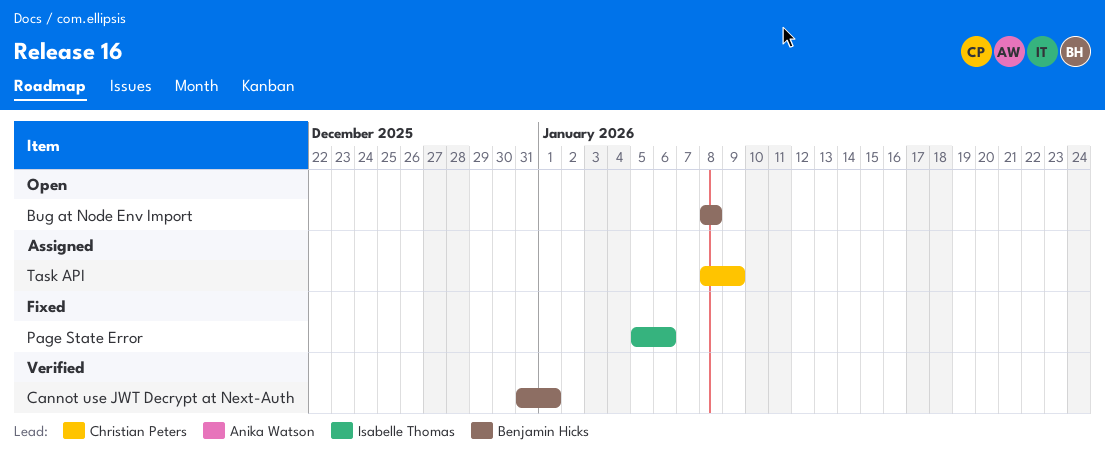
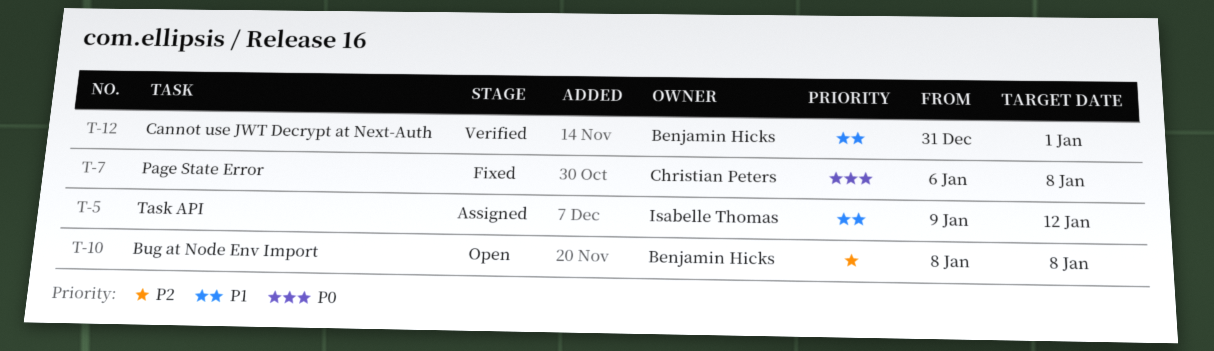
Page State Error, owner: Isabelle Thomas -> Christian Peters
Page State Error, start: Jan 5 -> Jan 6
Page State Error, due: Jan 6 -> Jan 8
Task API, owner: Christian Peters -> Isabelle Thomas
Task API, start: Jan 8 -> Jan 9
Task API, due: Jan 9 -> Jan 12

